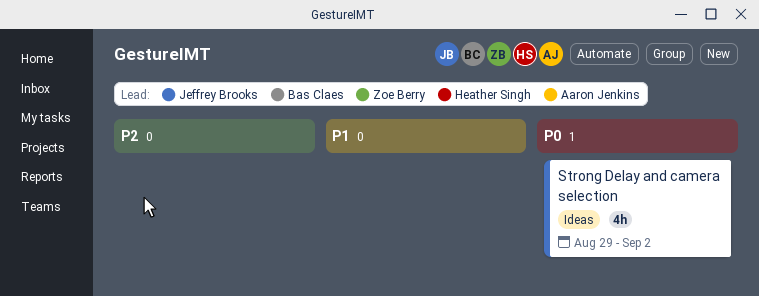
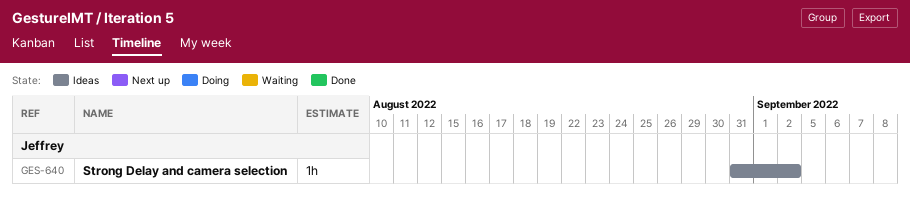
Strong Delay and camera selection, estimate: 4h -> 1h
Strong Delay and camera selection, start: Aug 29 -> Aug 31

